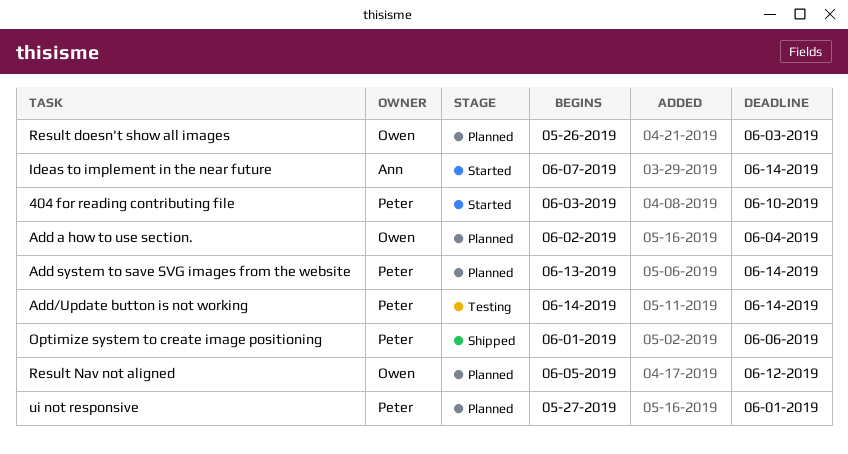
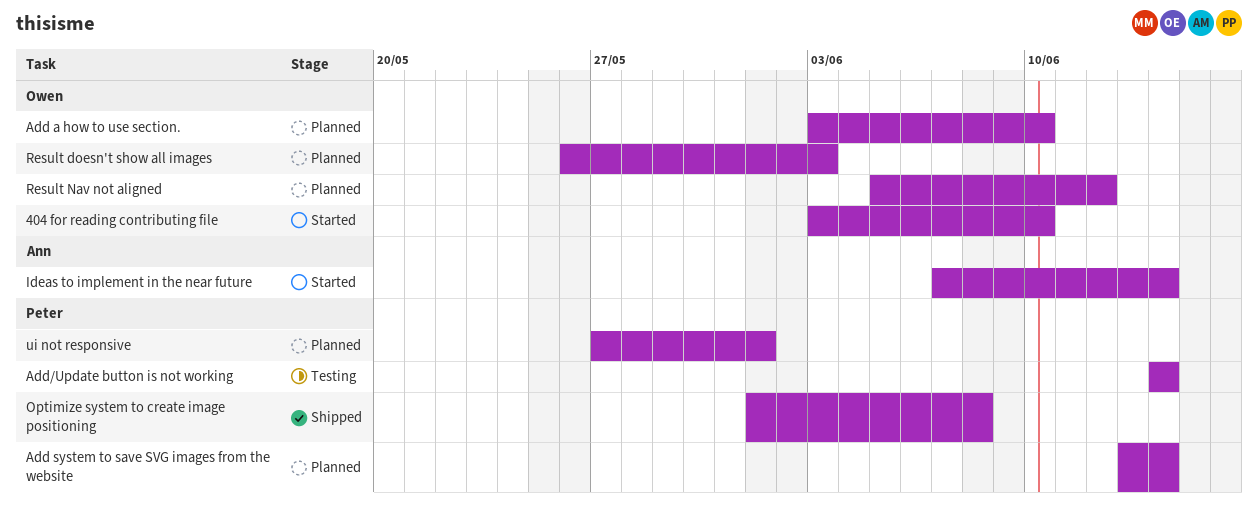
404 for reading contributing file, owner: Peter -> Owen
Add a how to use section., start: Jun 2 -> Jun 3
Add a how to use section., due: Jun 4 -> Jun 10
Optimize system to create image positioning, due: Jun 6 -> Jun 8

